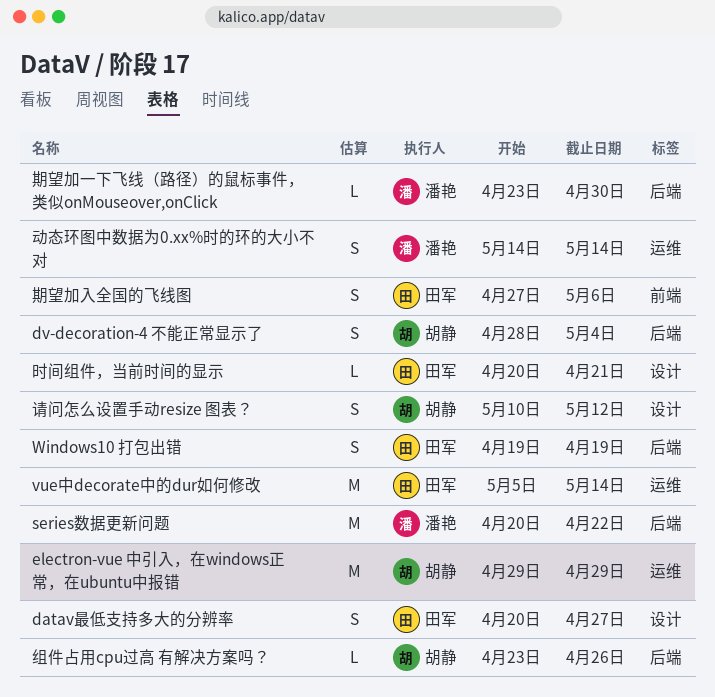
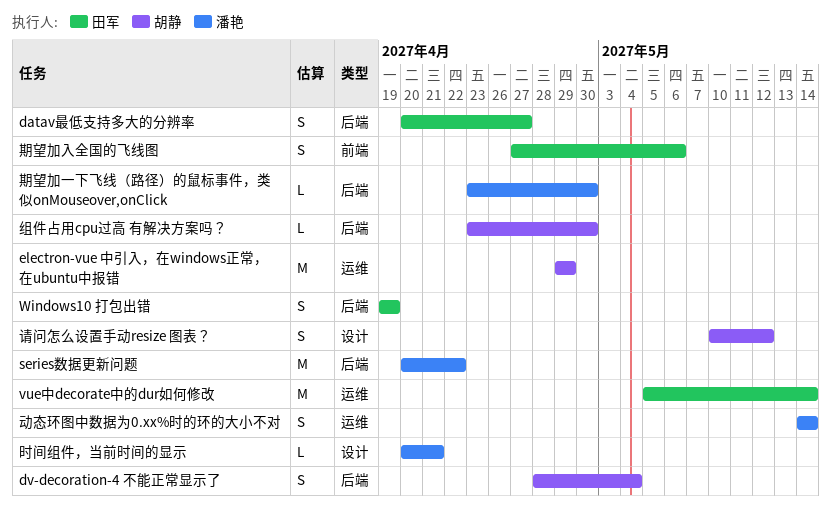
datav最低支持多大的分辨率, label: 设计 -> 后端
时间组件，当前时间的显示, owner: 田军 -> 潘艳
组件占用cpu过高 有解决方案吗？, due: Apr 26 -> Apr 30

